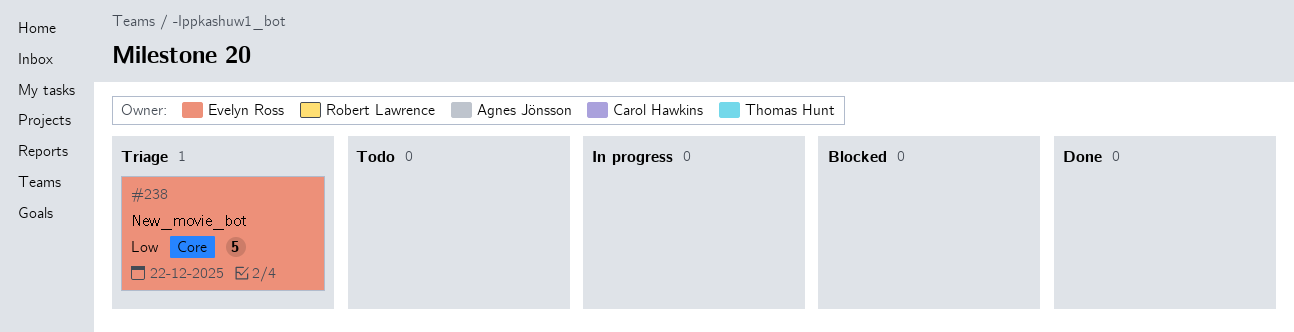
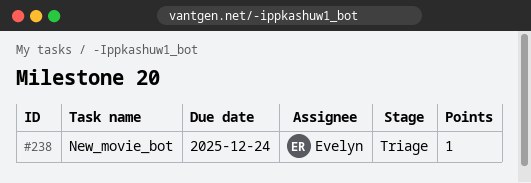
#238, estimate: 5 -> 1
#238, due: Dec 22 -> Dec 24

